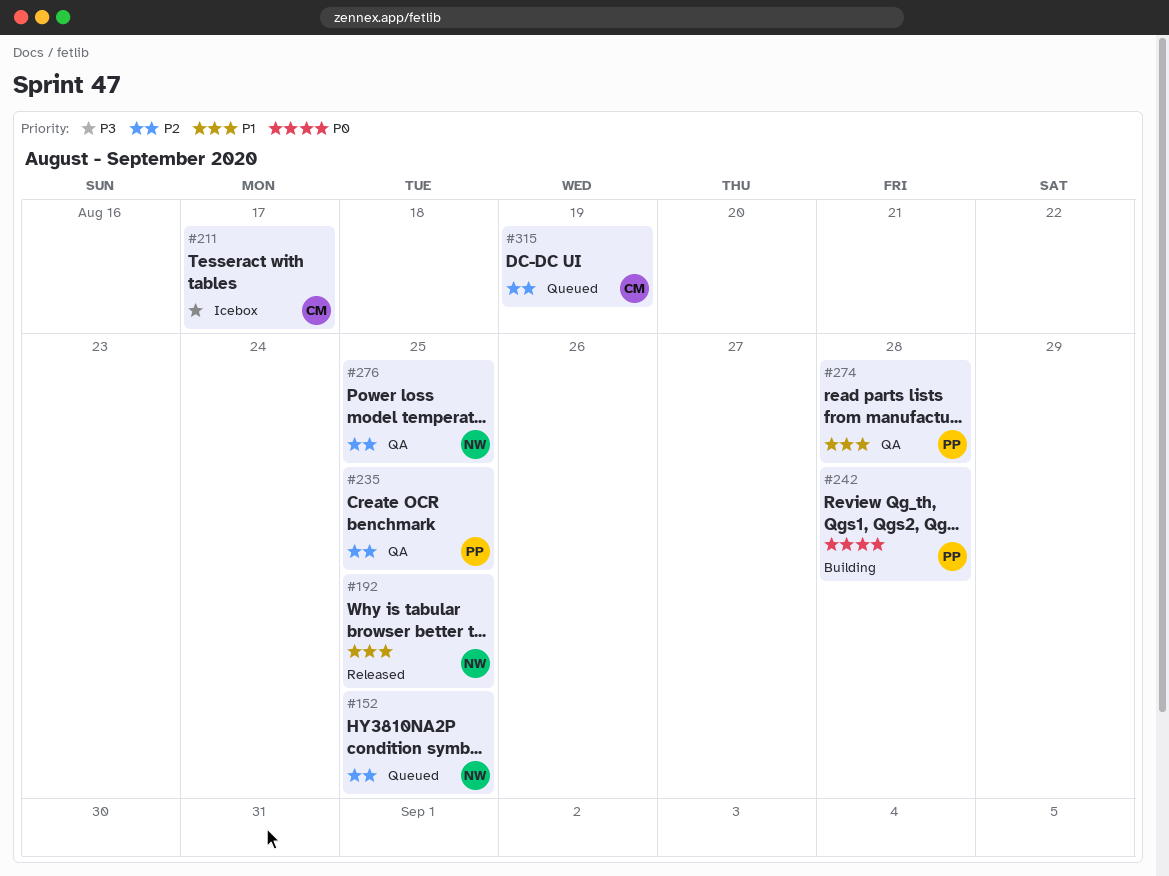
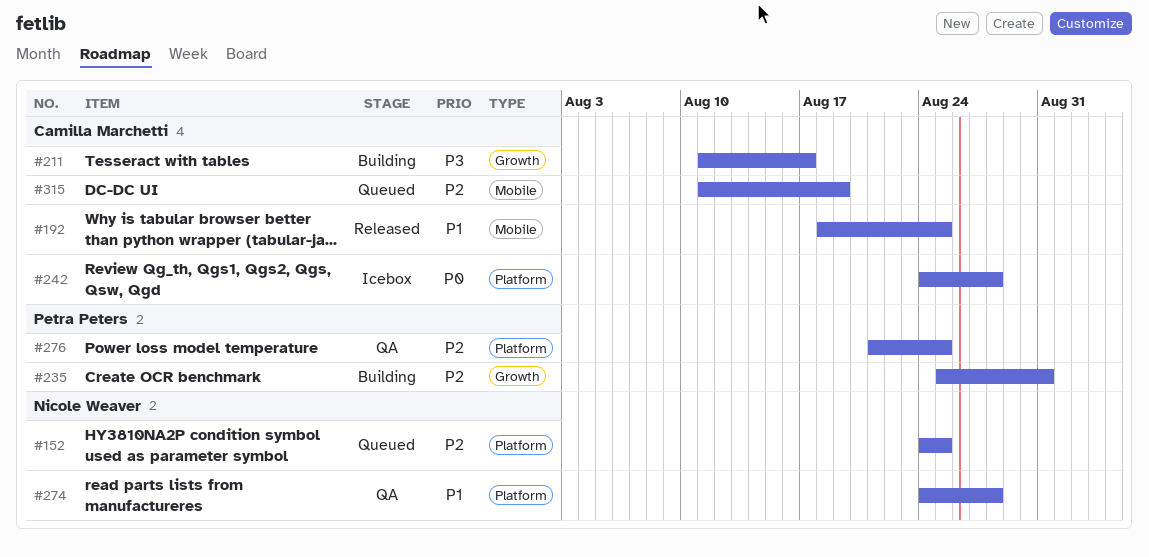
#192, owner: Nicole Weaver -> Camilla Marchetti
#211, status: Icebox -> Building
#235, status: QA -> Building
#235, due: Aug 25 -> Aug 31
#242, status: Building -> Icebox
#242, owner: Petra Peters -> Camilla Marchetti
#274, owner: Petra Peters -> Nicole Weaver
#276, owner: Nicole Weaver -> Petra Peters

